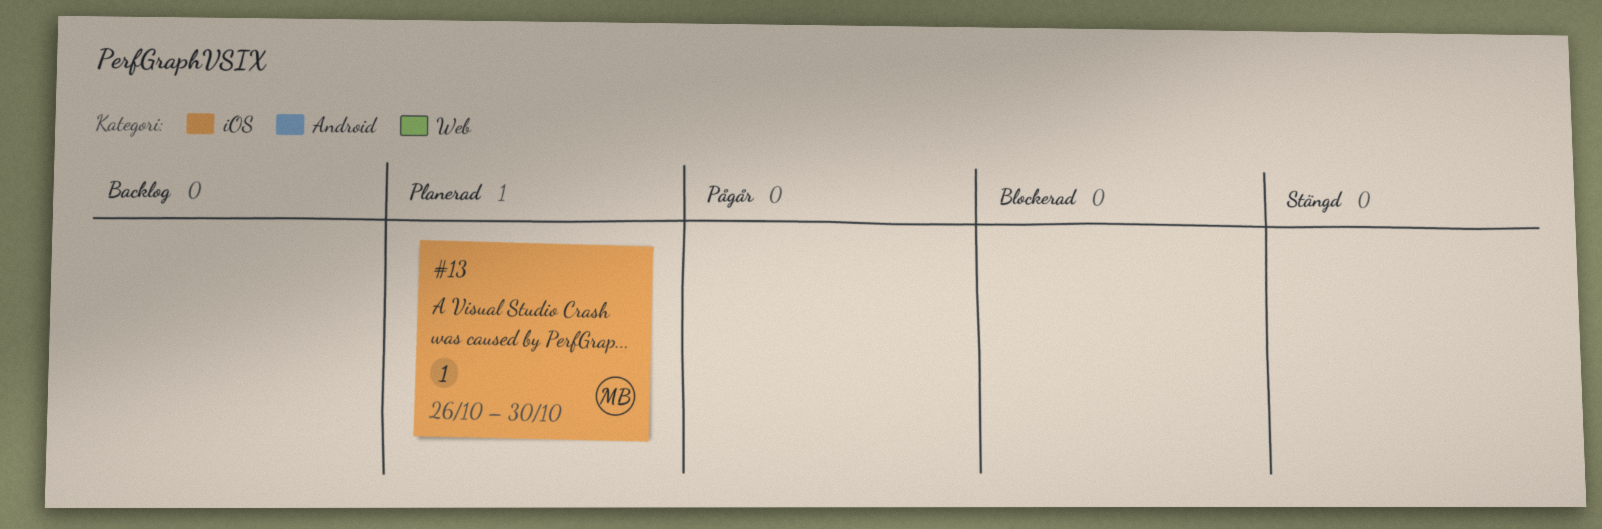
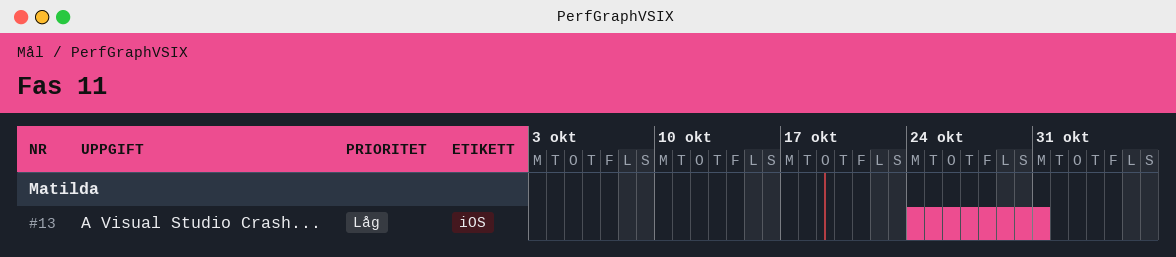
#13, start: Oct 26 -> Oct 24
#13, due: Oct 30 -> Oct 31

